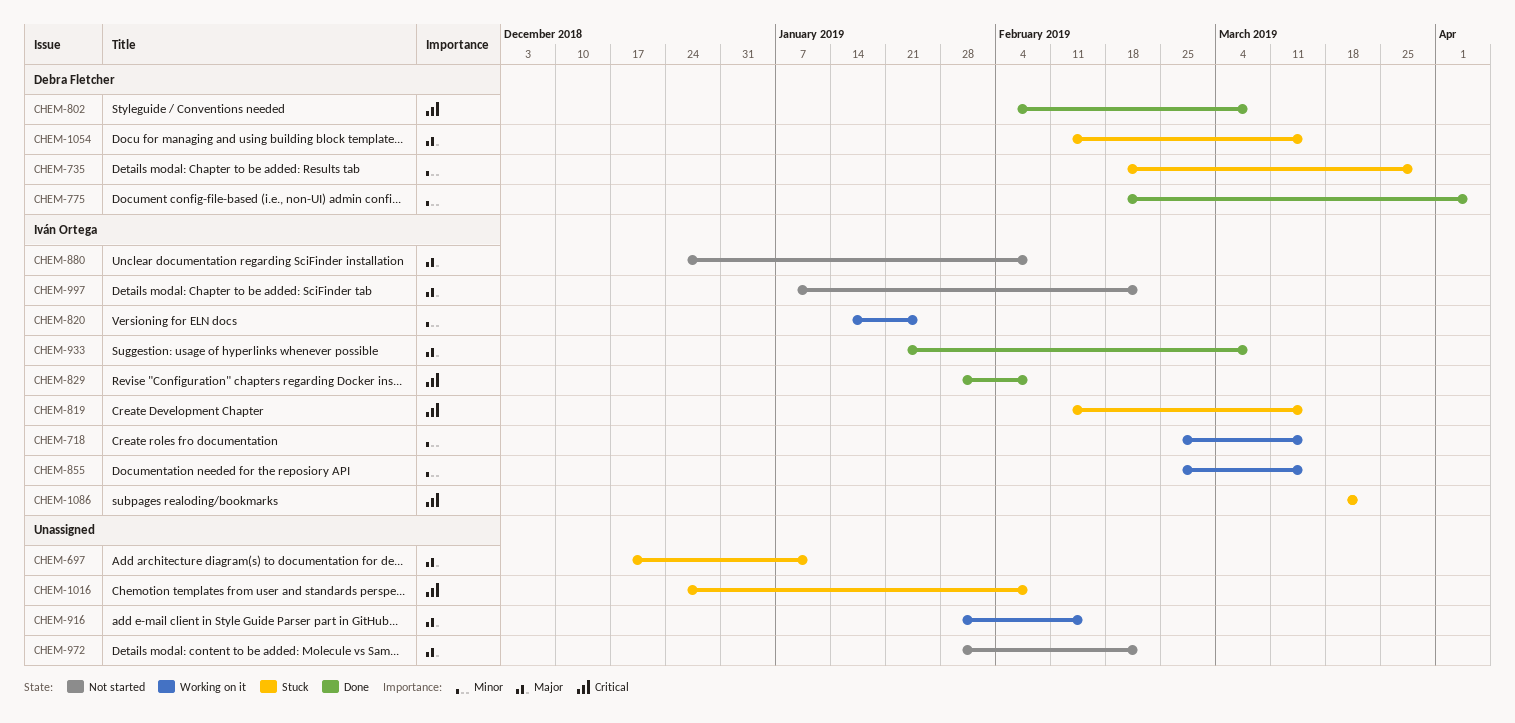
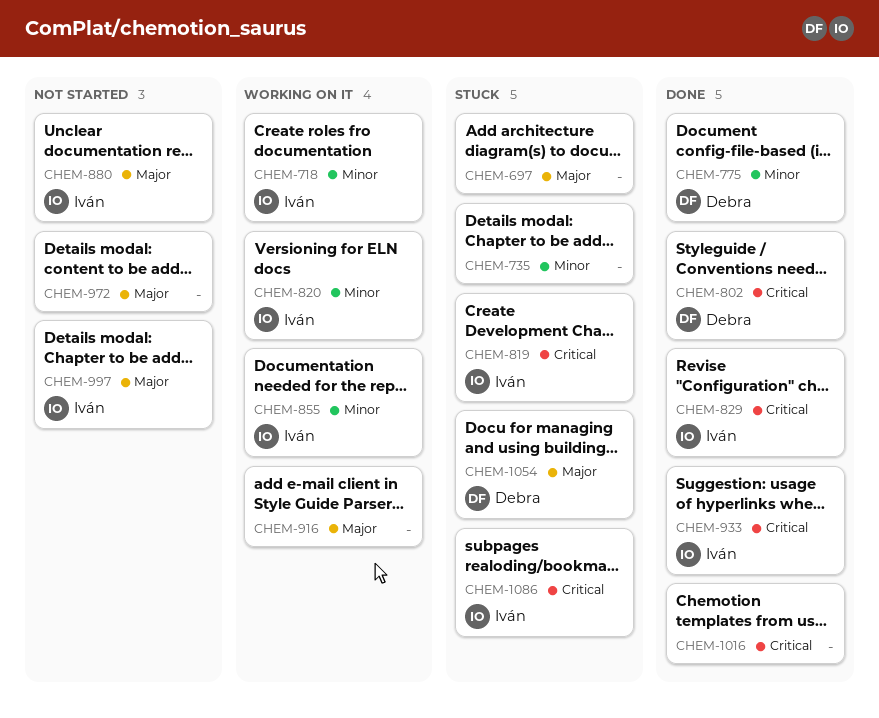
CHEM-735, owner: Debra Fletcher -> none
CHEM-933, priority: Major -> Critical
CHEM-1016, status: Stuck -> Done

